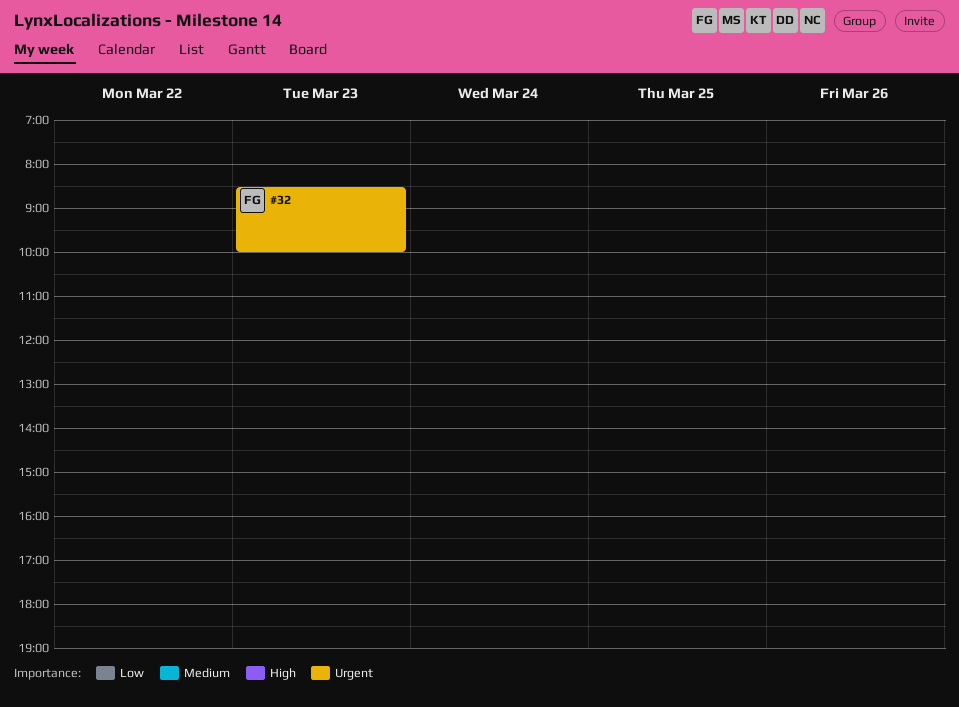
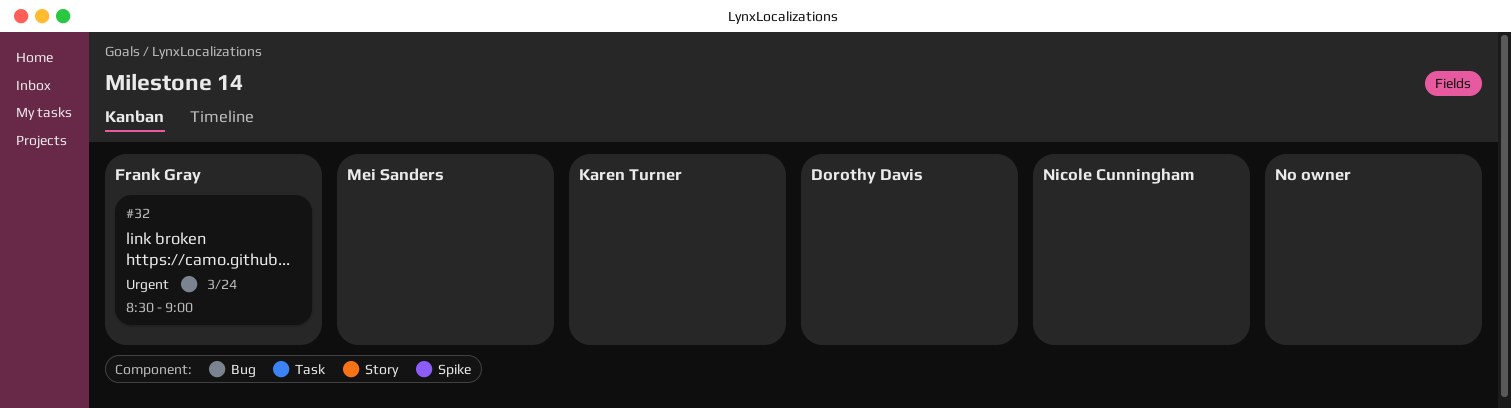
#32, day: Mar 23 -> Mar 24
#32, ends: 10:00 -> 09:00

